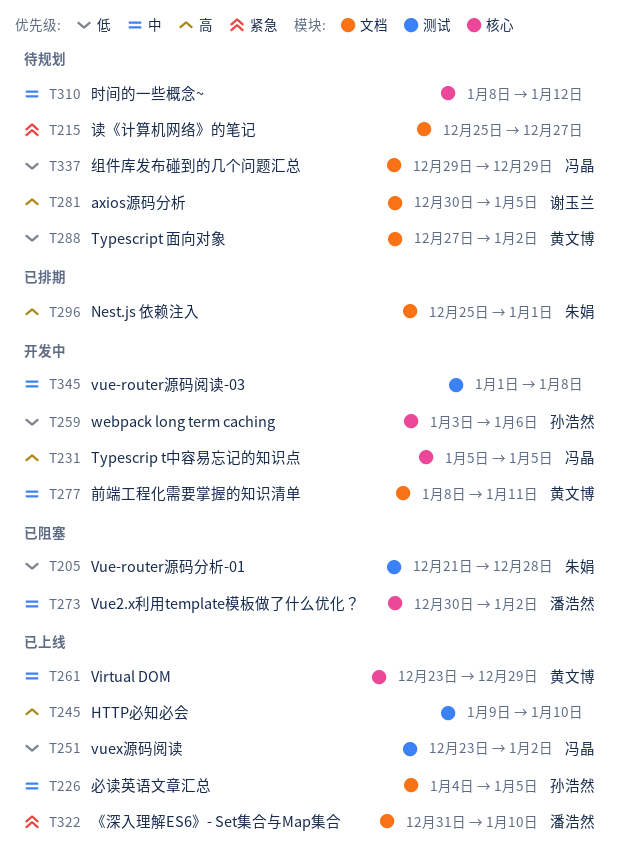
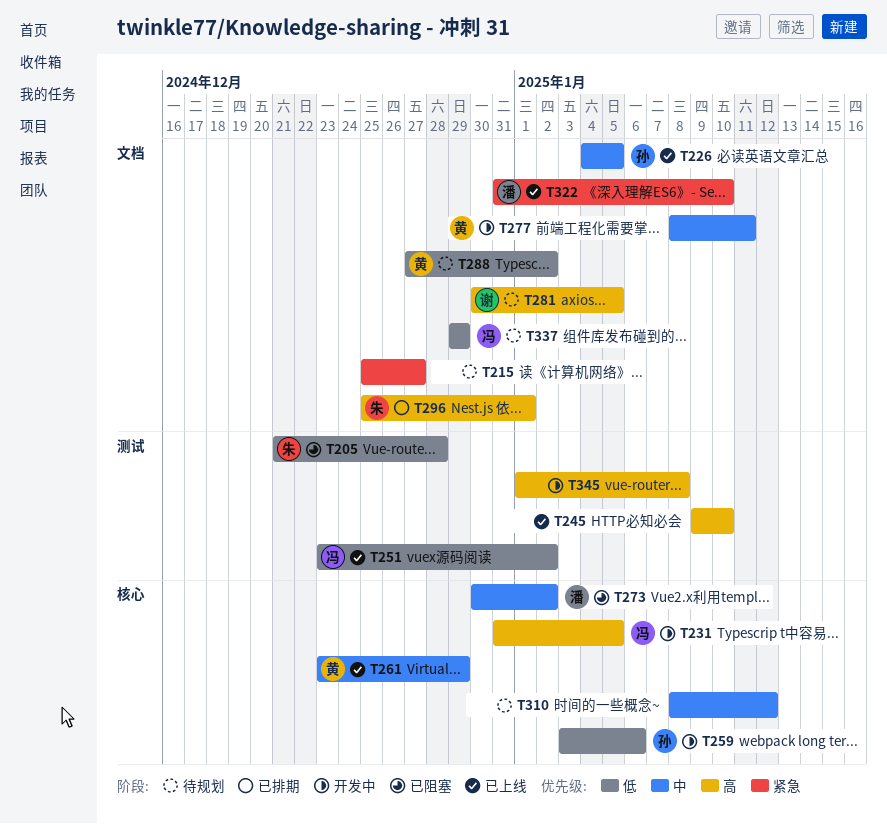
T231, start: Jan 5 -> Dec 31
T345, priority: 中 -> 高

